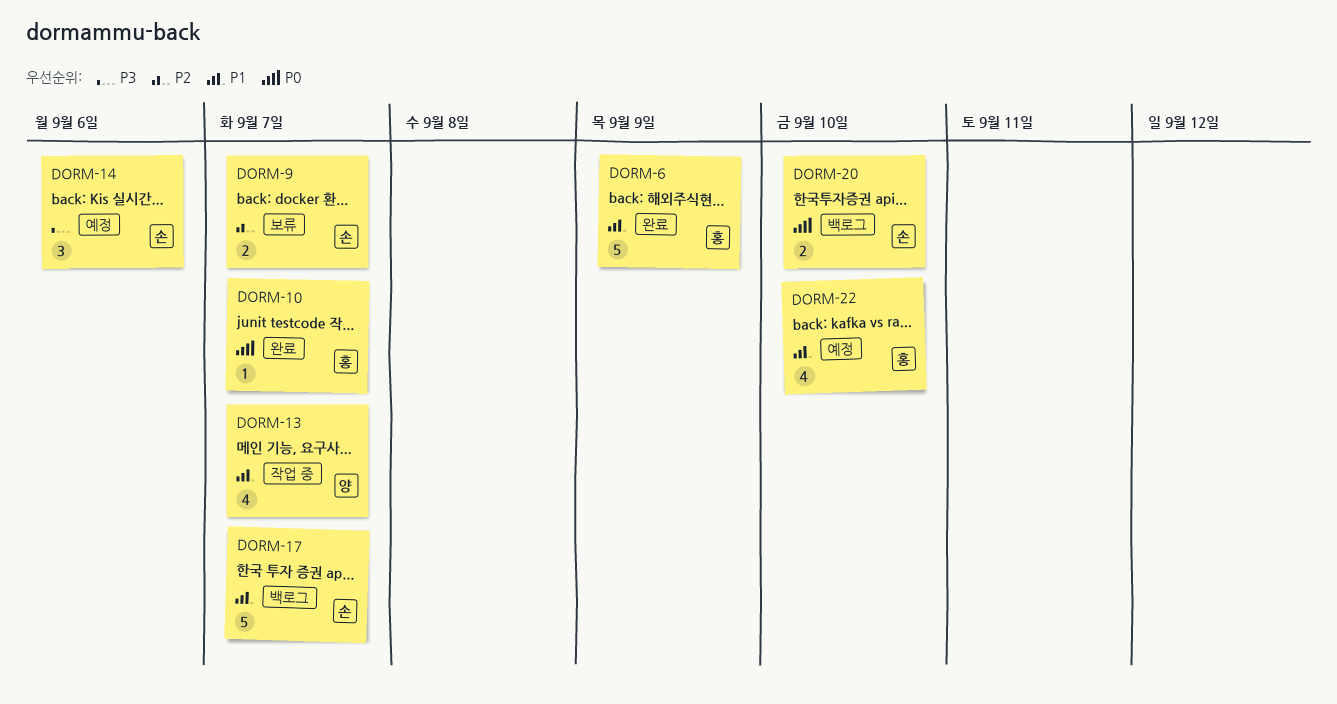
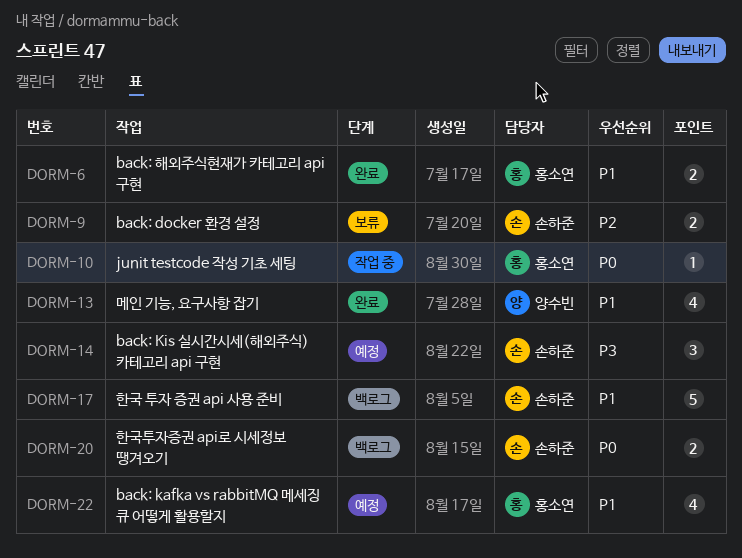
DORM-6, estimate: 5 -> 2
DORM-10, status: 완료 -> 작업 중
DORM-13, status: 작업 중 -> 완료

